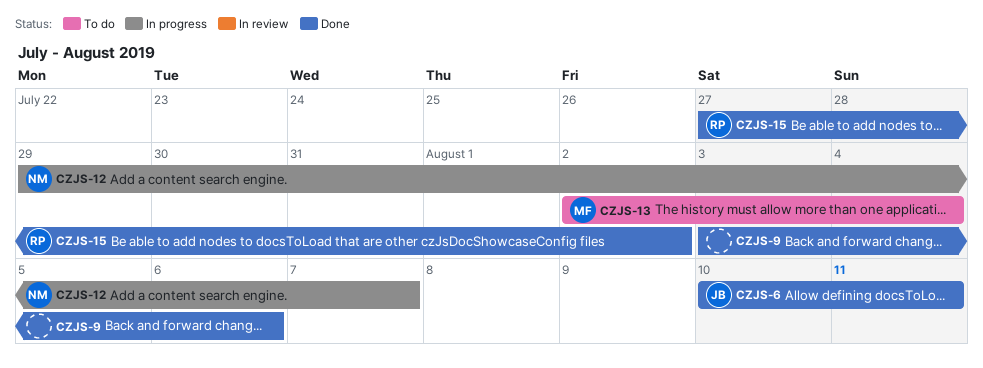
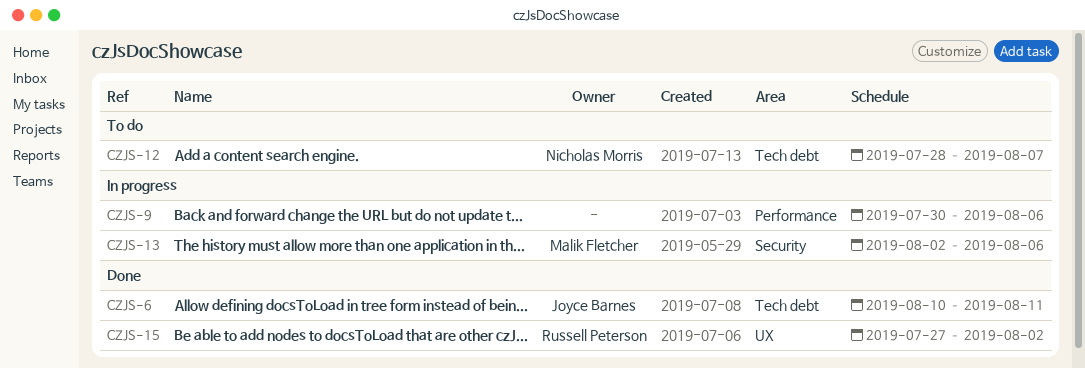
CZJS-9, status: Done -> In progress
CZJS-9, start: Aug 3 -> Jul 30
CZJS-12, status: In progress -> To do
CZJS-12, start: Jul 29 -> Jul 28
CZJS-13, status: To do -> In progress
CZJS-13, due: Aug 4 -> Aug 6

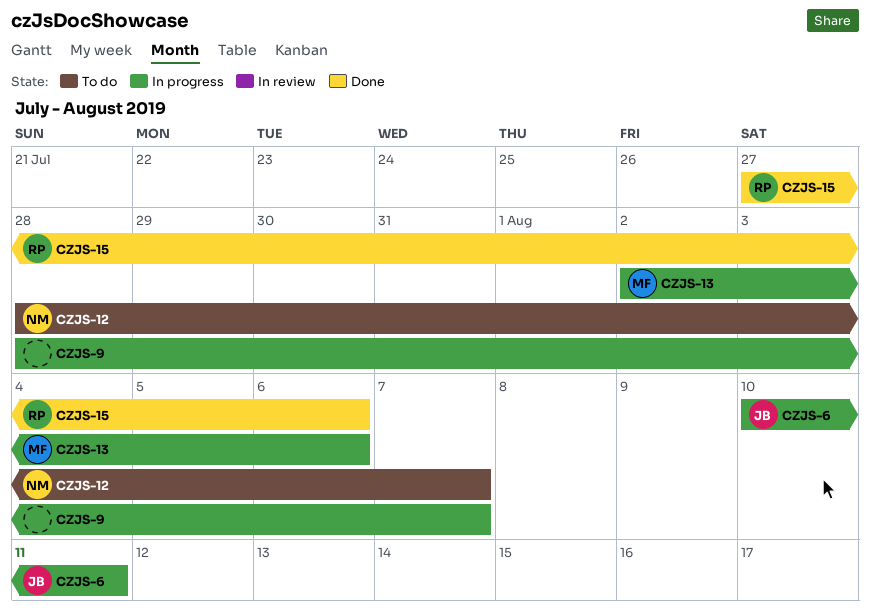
CZJS-6, status: Done -> In progress
CZJS-9, start: Jul 30 -> Jul 28
CZJS-9, due: Aug 6 -> Aug 7
CZJS-15, due: Aug 2 -> Aug 6

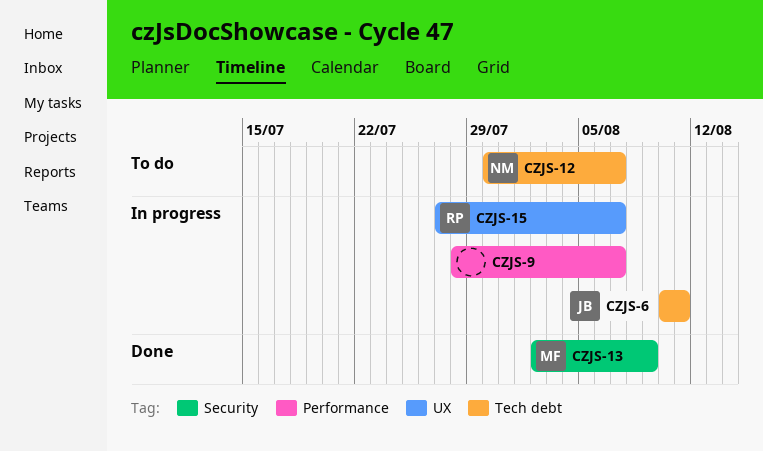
CZJS-12, start: Jul 28 -> Jul 30
CZJS-13, status: In progress -> Done
CZJS-13, due: Aug 6 -> Aug 9
CZJS-15, status: Done -> In progress
CZJS-15, due: Aug 6 -> Aug 7

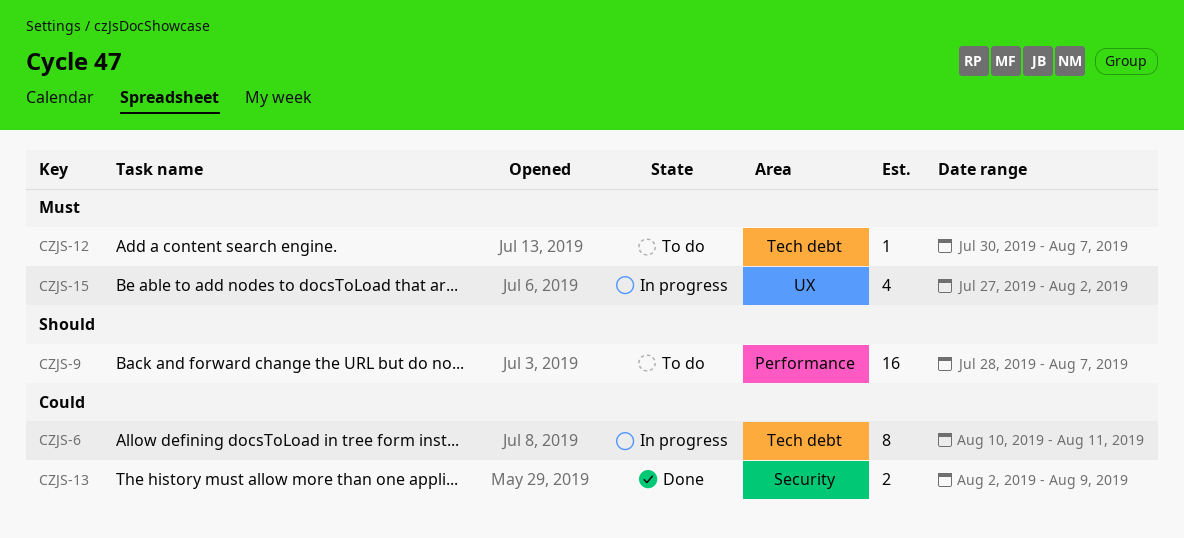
CZJS-9, status: In progress -> To do
CZJS-15, due: Aug 7 -> Aug 2

